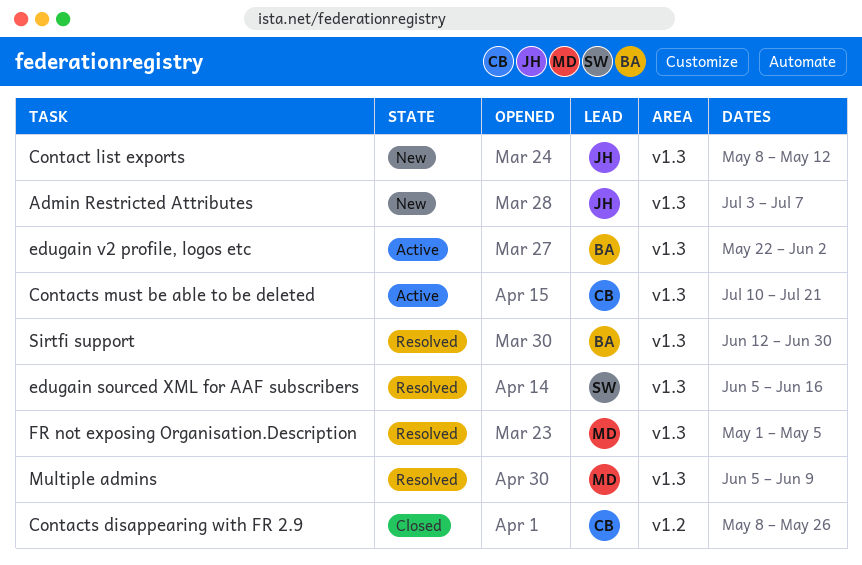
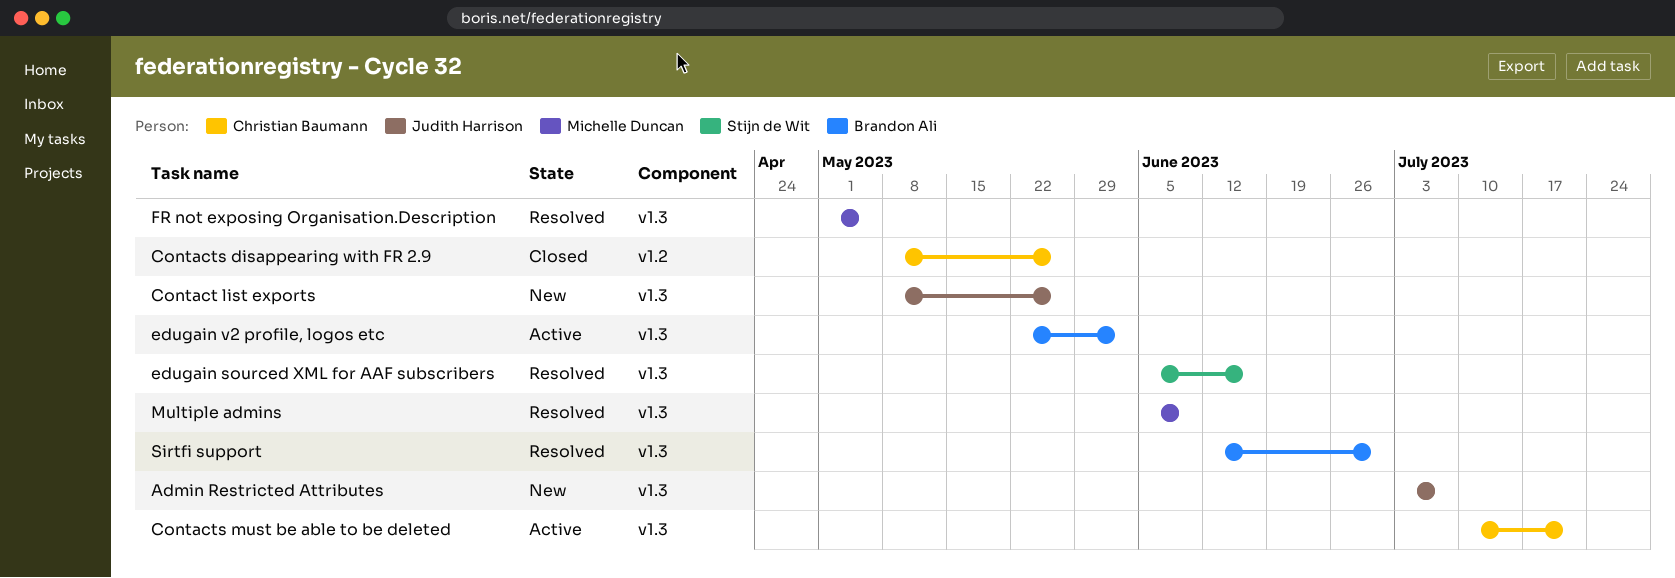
Contact list exports, due: May 12 -> May 26

